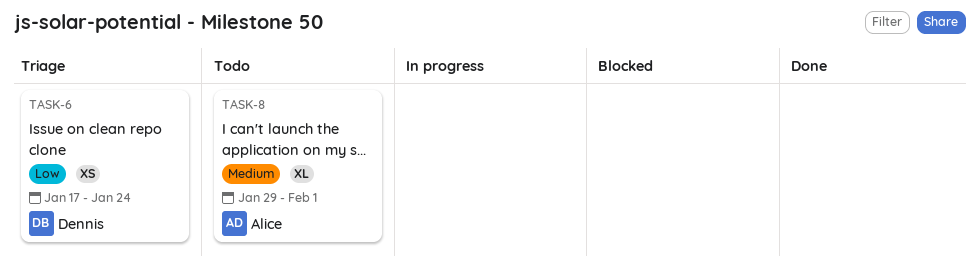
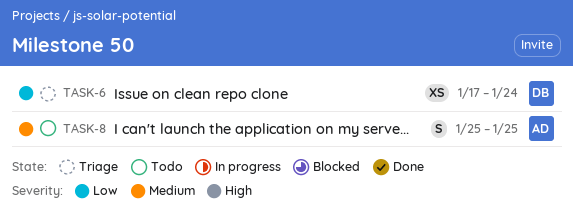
TASK-8, estimate: XL -> S
TASK-8, start: Jan 29 -> Jan 25
TASK-8, due: Feb 1 -> Jan 25

